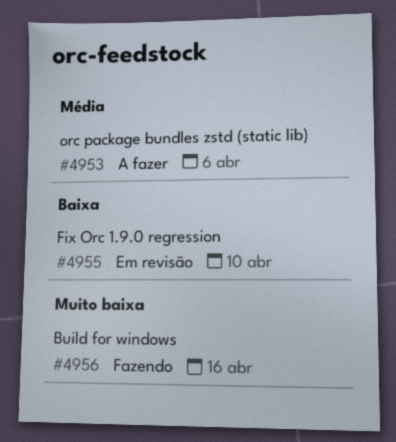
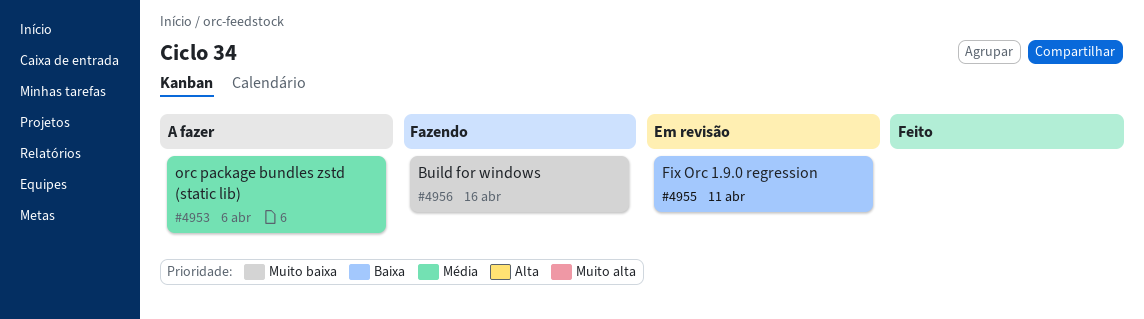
#4955, due: Apr 10 -> Apr 11

